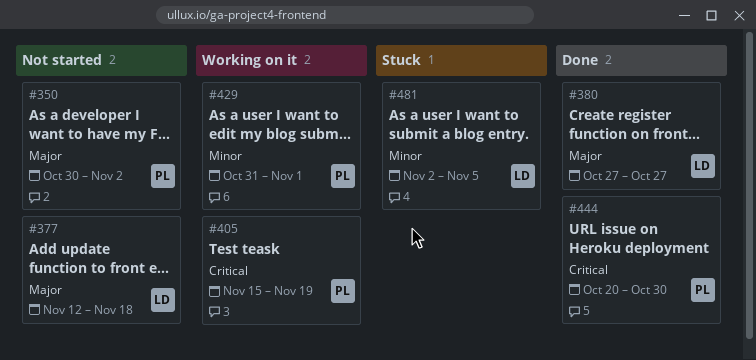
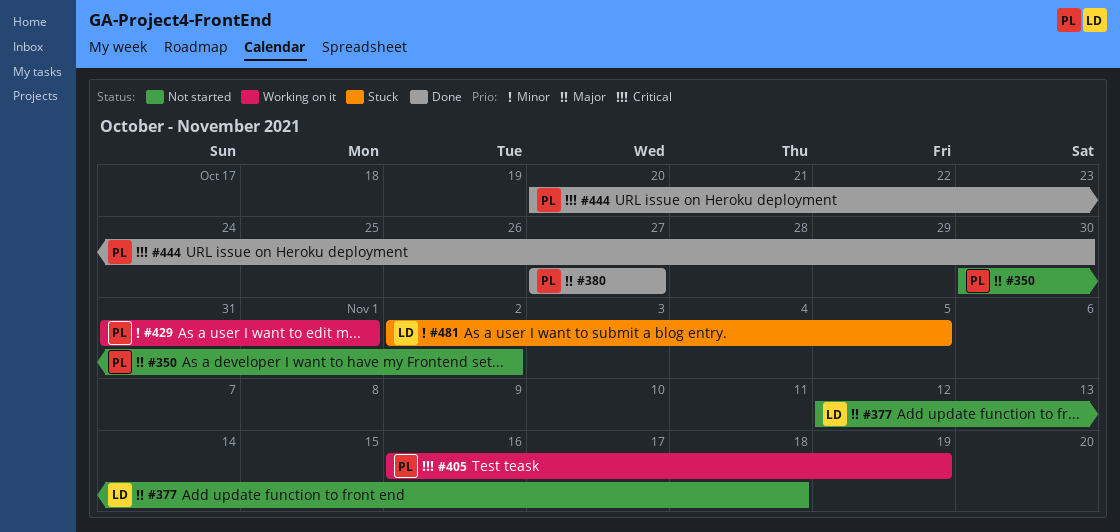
#380, owner: LD -> PL
#405, start: Nov 15 -> Nov 16

